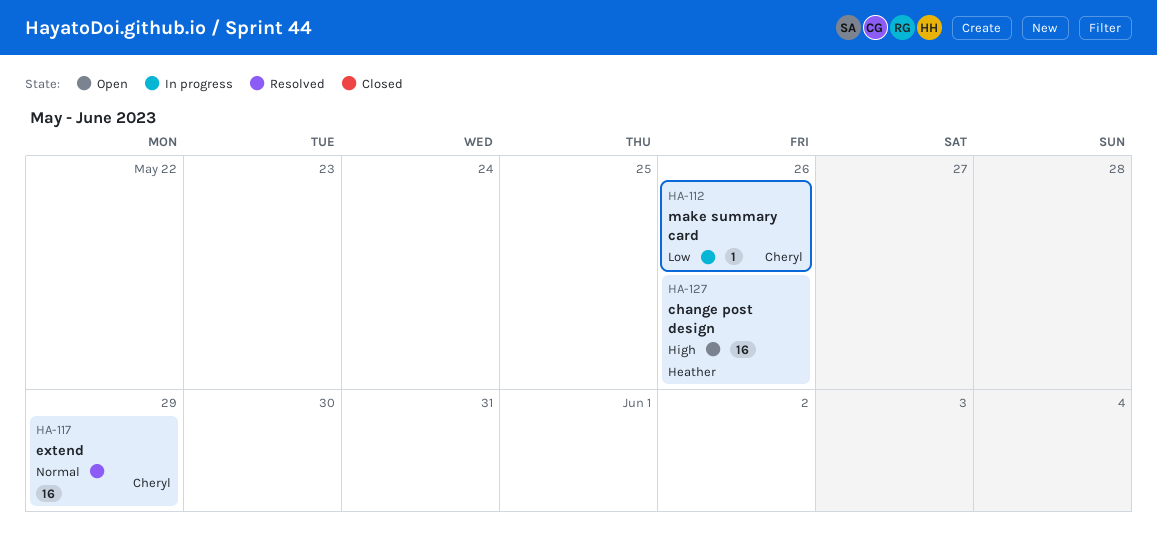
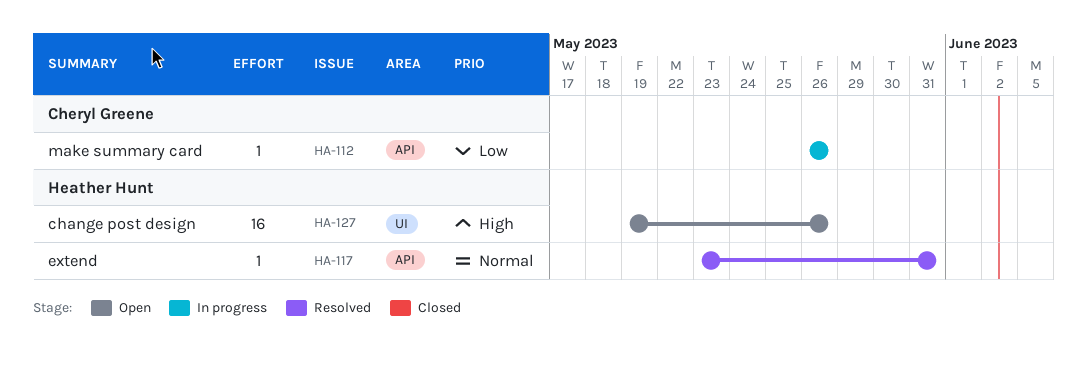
HA-117, owner: Cheryl Greene -> Heather Hunt
HA-117, estimate: 16 -> 1
HA-117, due: May 29 -> May 31

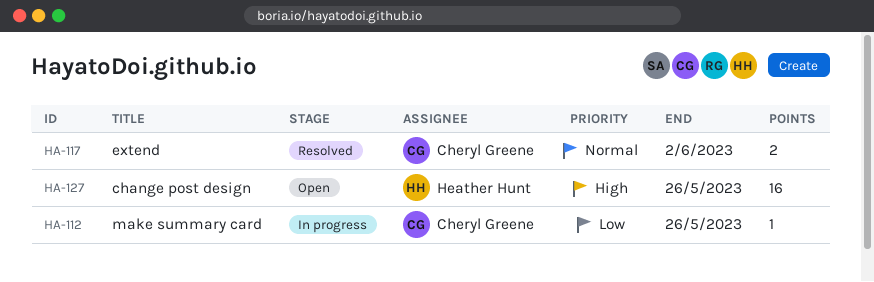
HA-117, owner: Heather Hunt -> Cheryl Greene
HA-117, estimate: 1 -> 2
HA-117, due: May 31 -> Jun 2

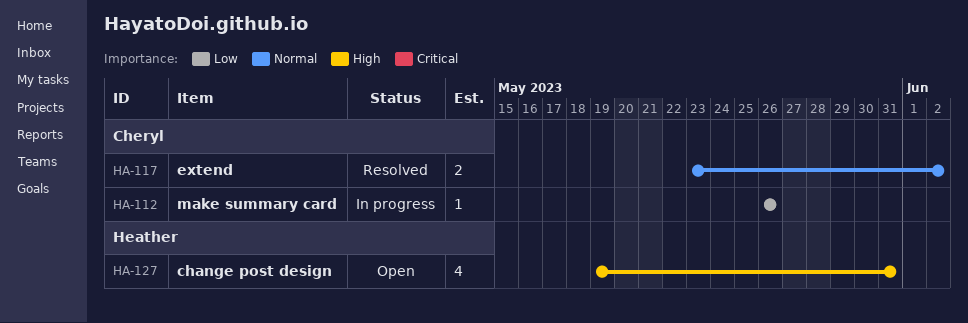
HA-127, estimate: 16 -> 4
HA-127, due: May 26 -> May 31

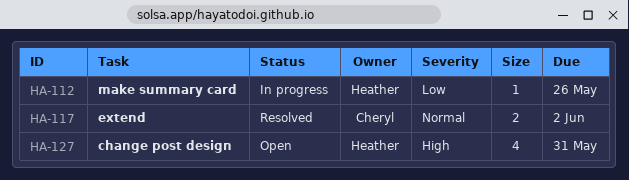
HA-112, owner: Cheryl -> Heather

